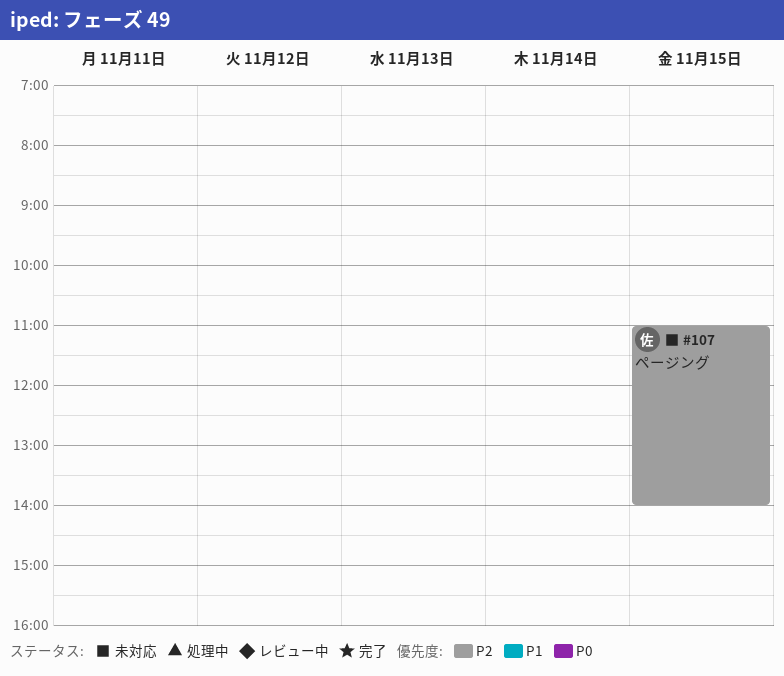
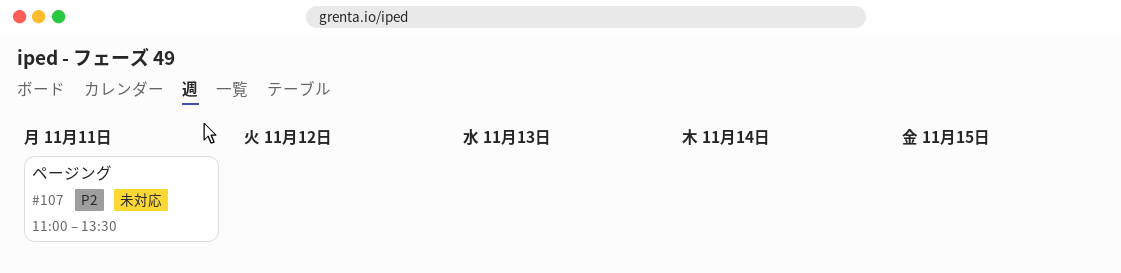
#107, day: Nov 15 -> Nov 11
#107, ends: 14:00 -> 13:30

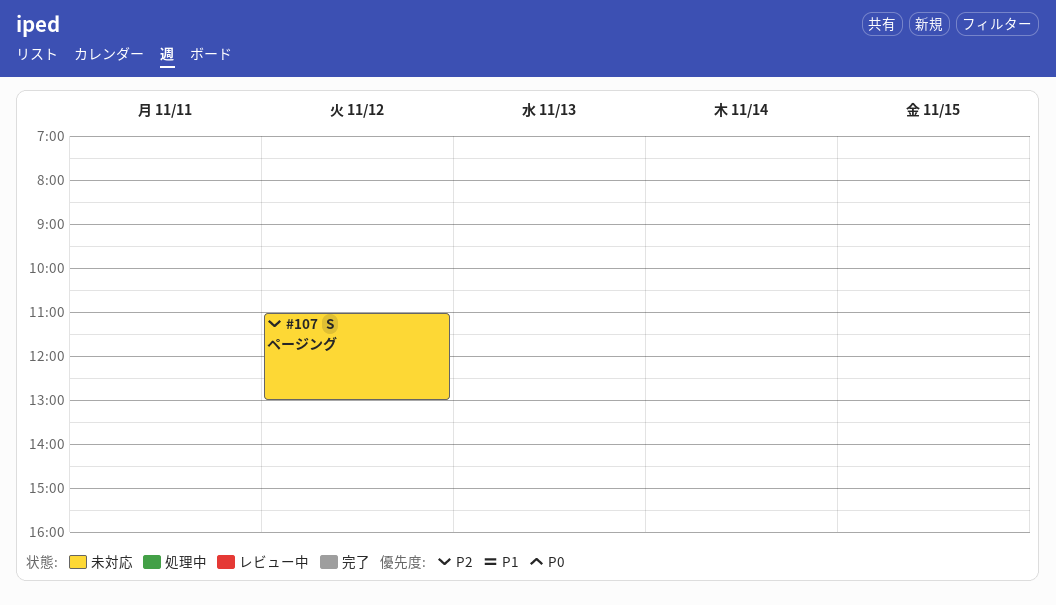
#107, day: Nov 11 -> Nov 12
#107, ends: 13:30 -> 13:00

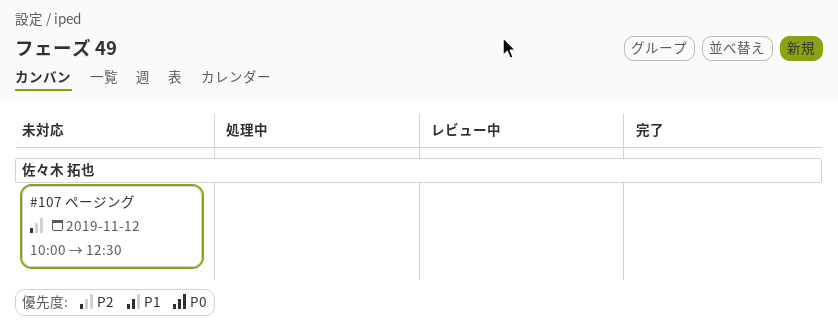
#107, begins: 11:00 -> 10:00
#107, ends: 13:00 -> 12:30

